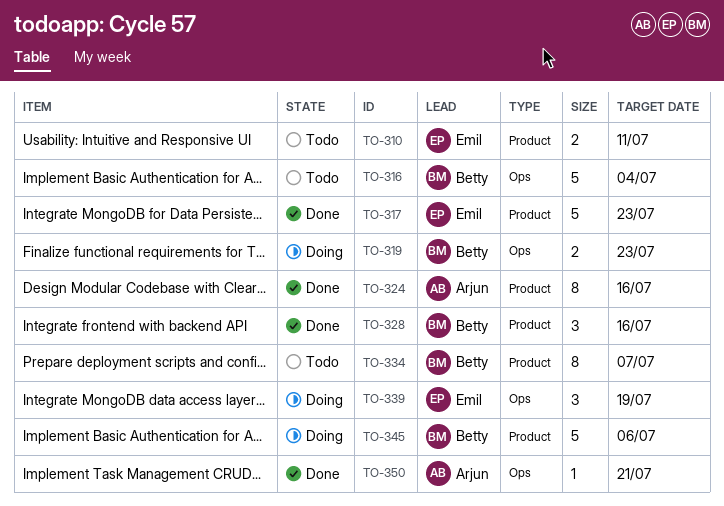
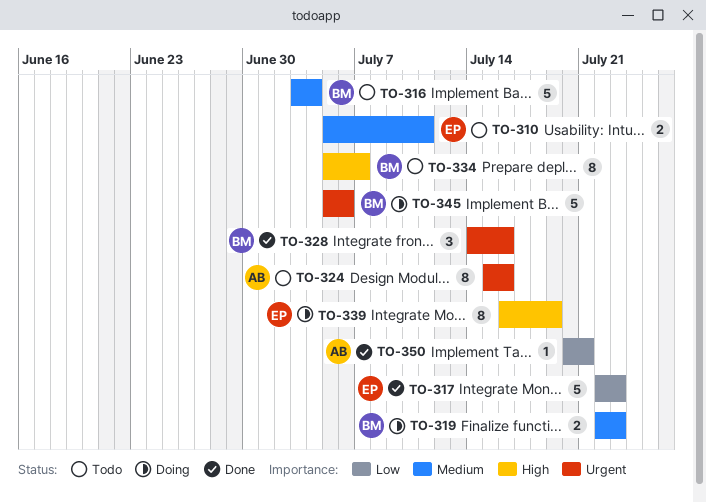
TO-324, status: Done -> Todo
TO-339, estimate: 3 -> 8

